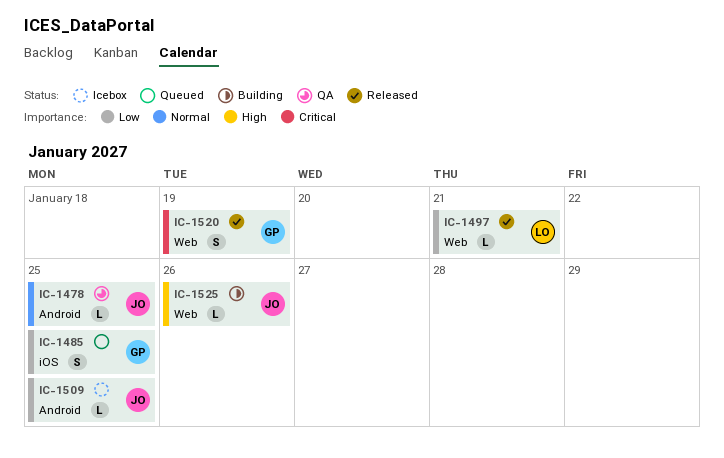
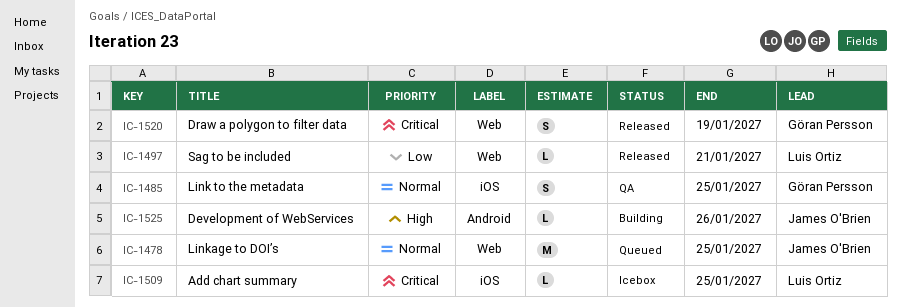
IC-1478, status: QA -> Queued
IC-1478, label: Android -> Web
IC-1478, estimate: L -> M
IC-1485, status: Queued -> QA
IC-1485, priority: Low -> Normal
IC-1509, owner: James O'Brien -> Luis Ortiz
IC-1509, priority: Low -> Critical
IC-1509, label: Android -> iOS
IC-1525, label: Web -> Android

